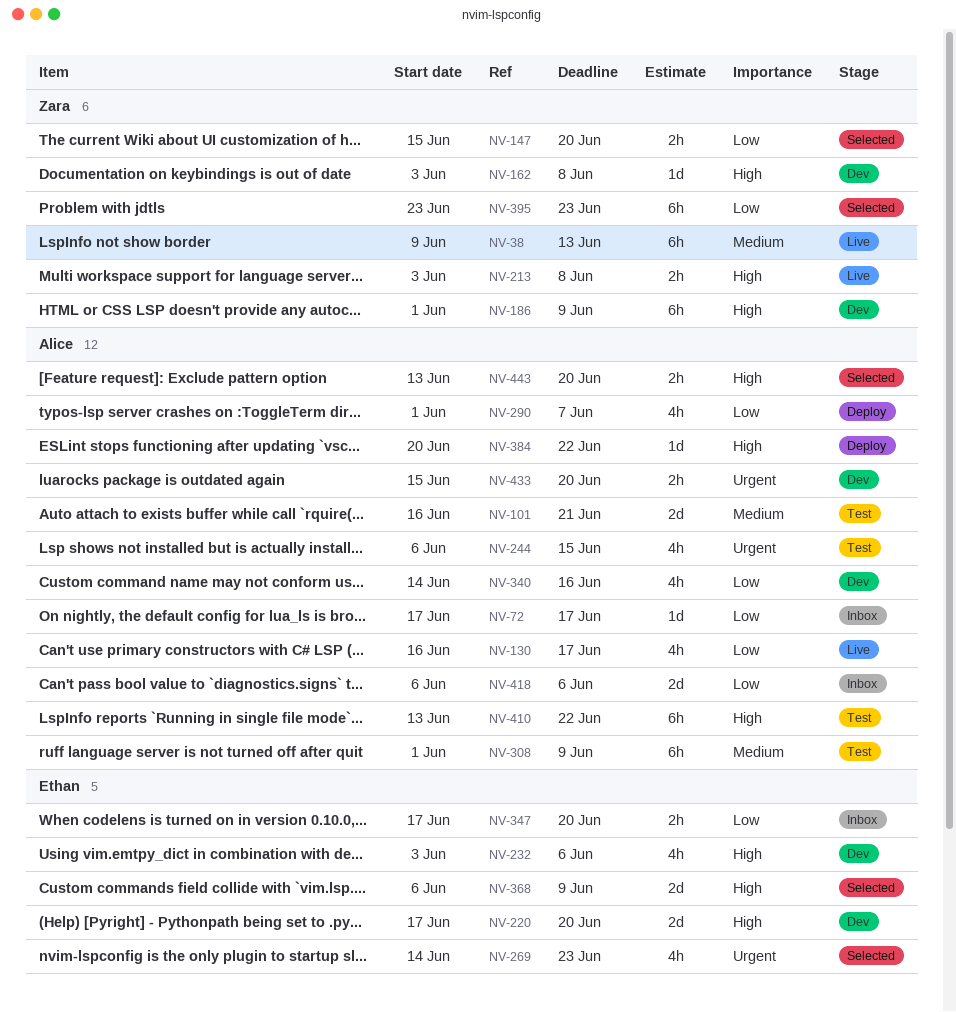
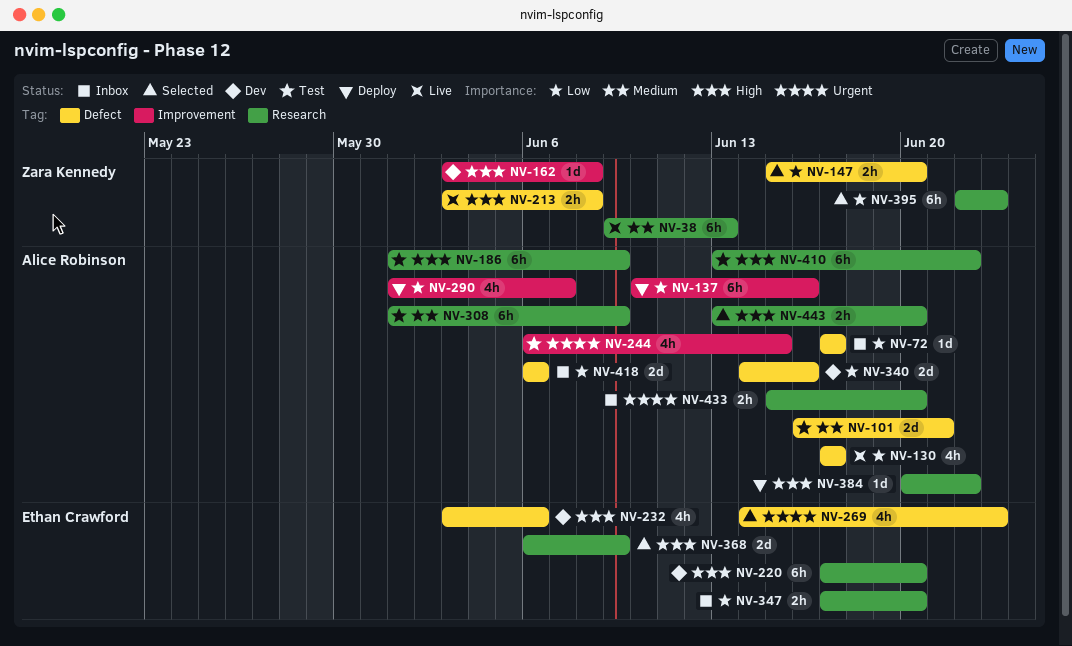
NV-130, start: Jun 16 -> Jun 17
NV-137: none -> present
NV-186, status: Dev -> Test
NV-186, owner: Zara Kennedy -> Alice Robinson
NV-220, estimate: 2d -> 6h
NV-340, estimate: 4h -> 2d
NV-395, start: Jun 23 -> Jun 22
NV-433, status: Dev -> Inbox

